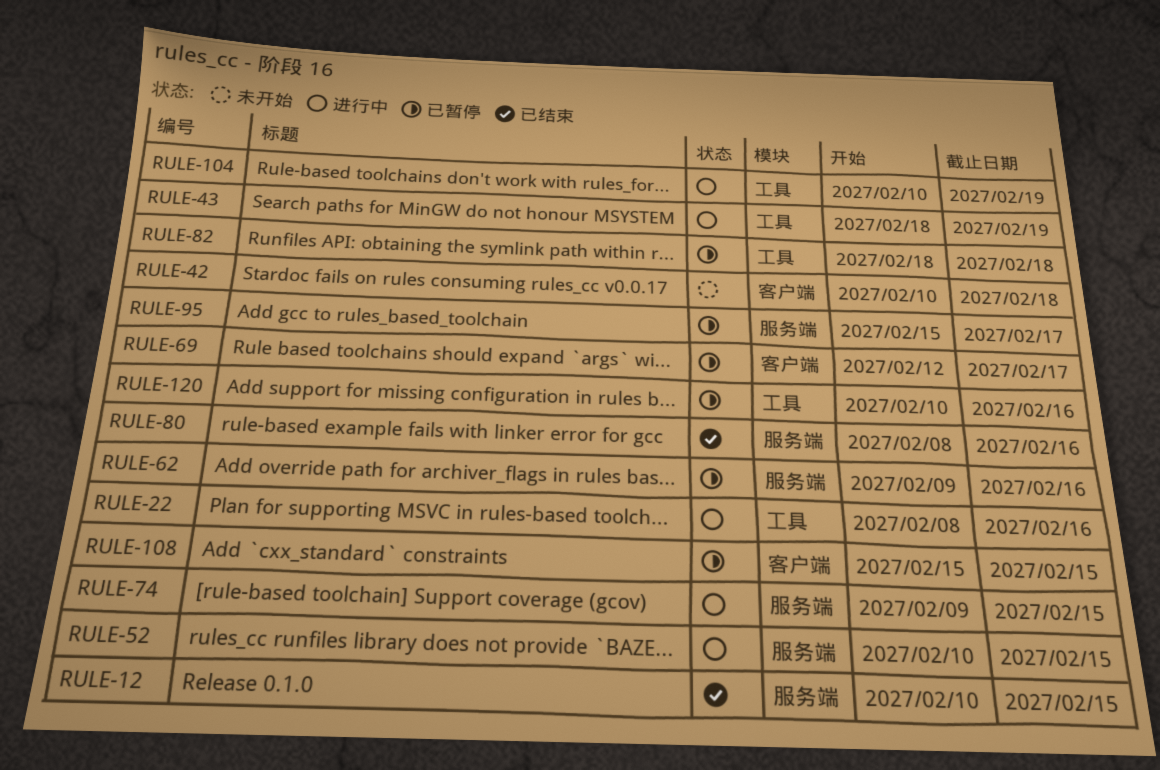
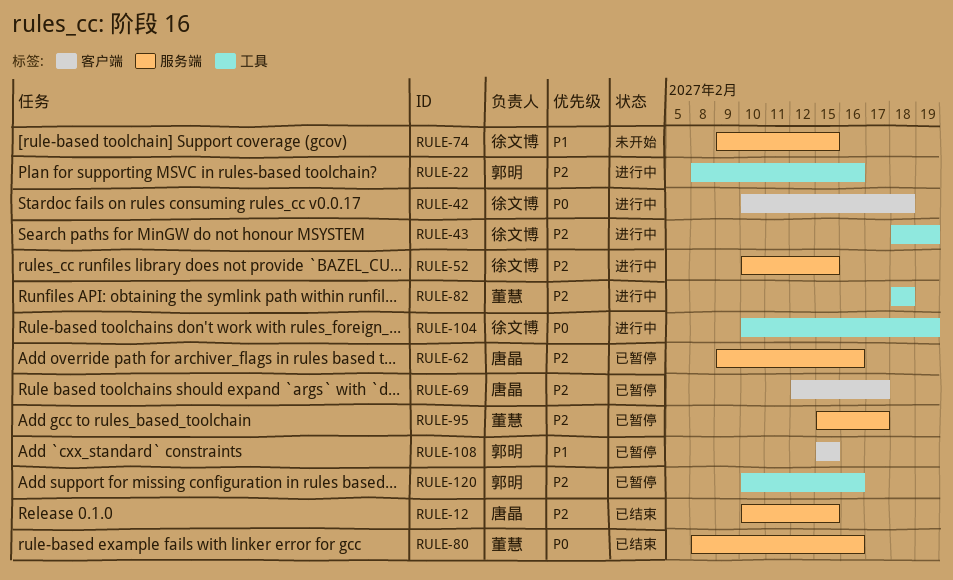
RULE-42, status: 未开始 -> 进行中
RULE-74, status: 进行中 -> 未开始
RULE-82, status: 已暂停 -> 进行中

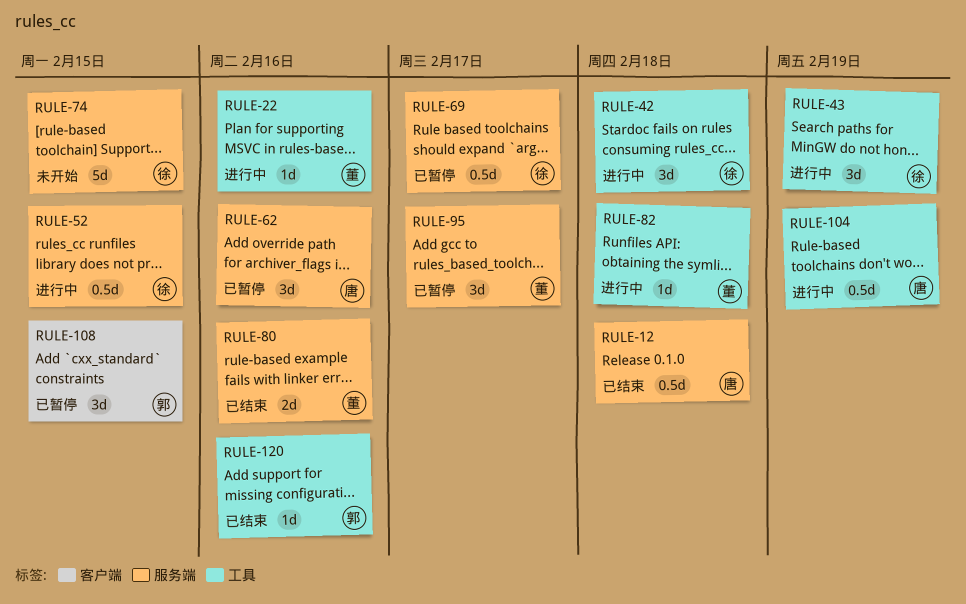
RULE-12, due: Feb 15 -> Feb 18
RULE-22, owner: 郭明 -> 董慧
RULE-42, label: 客户端 -> 工具
RULE-69, owner: 唐晶 -> 徐文博
RULE-69, label: 客户端 -> 服务端
RULE-104, owner: 徐文博 -> 唐晶
RULE-120, status: 已暂停 -> 已结束

